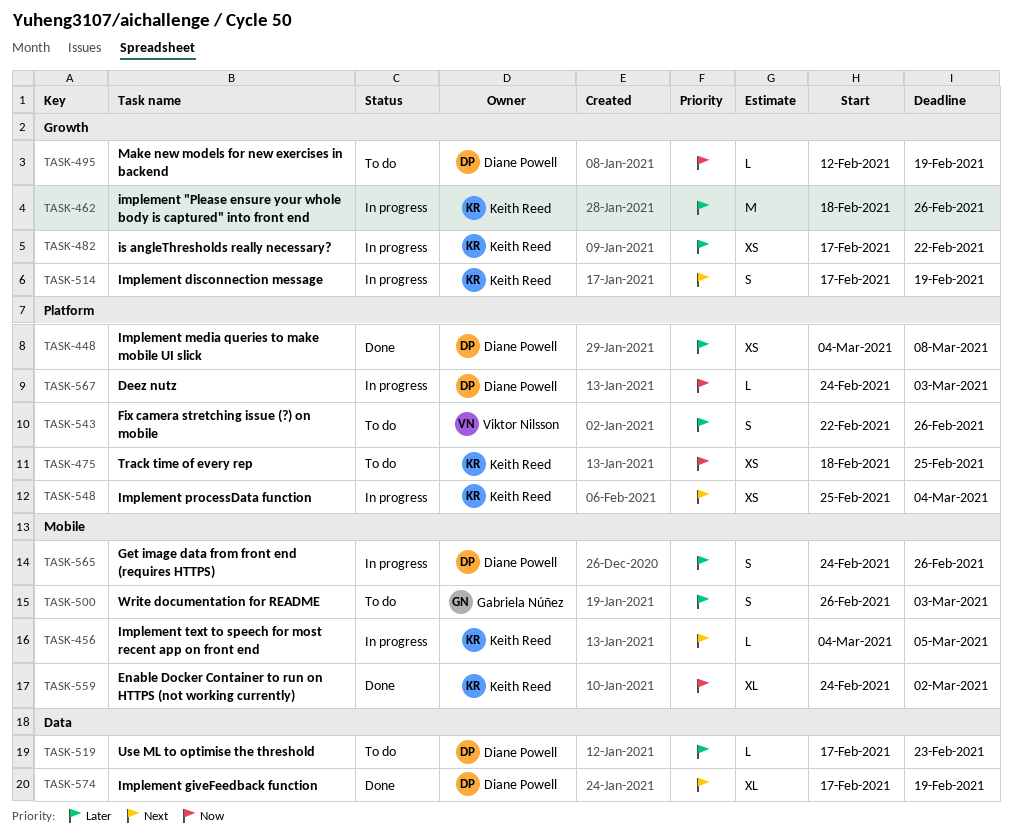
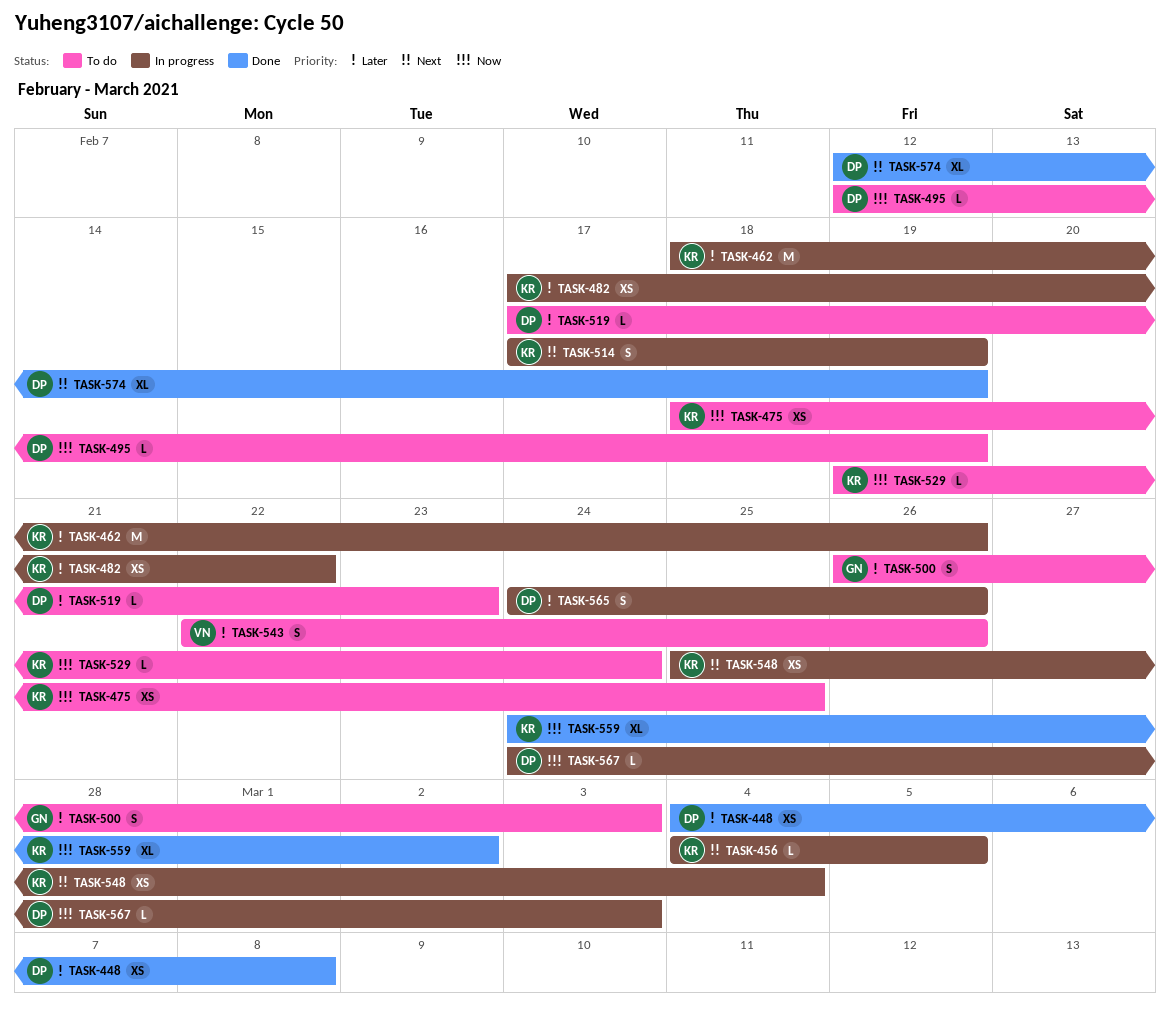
TASK-529: none -> present
TASK-574, start: Feb 17 -> Feb 12

